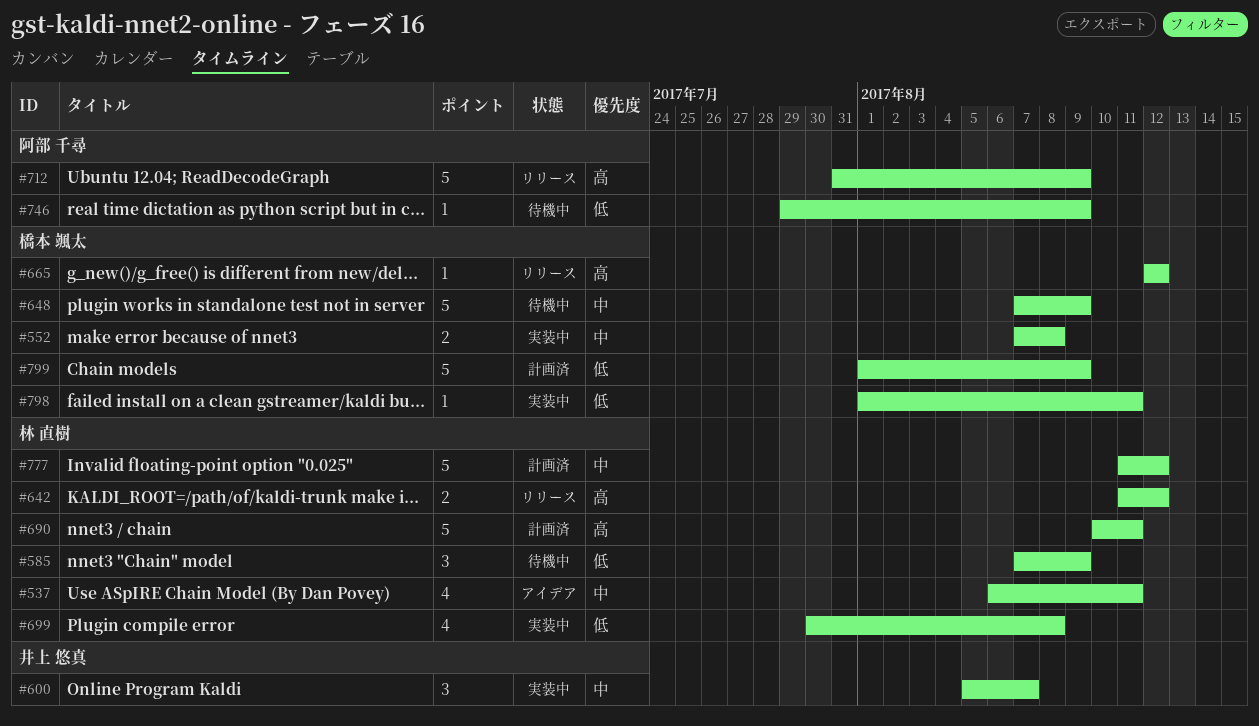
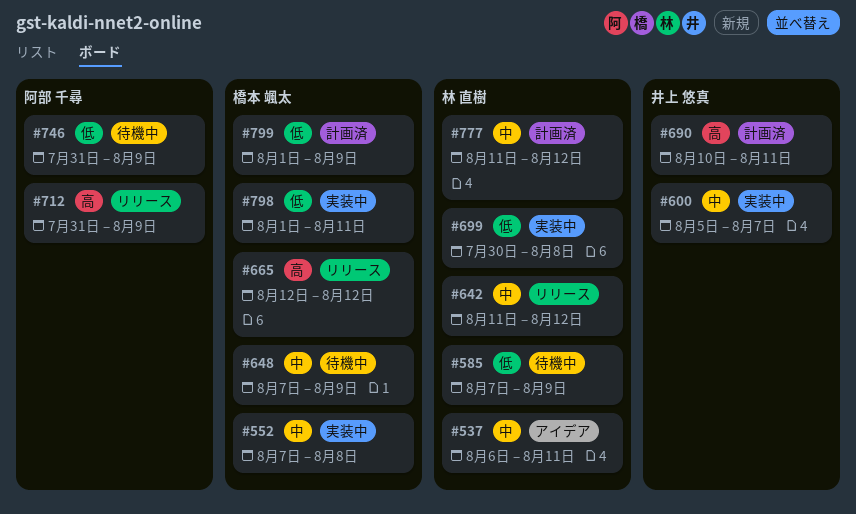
#642, priority: 高 -> 中
#690, owner: 林 直樹 -> 井上 悠真
#746, start: Jul 29 -> Jul 31

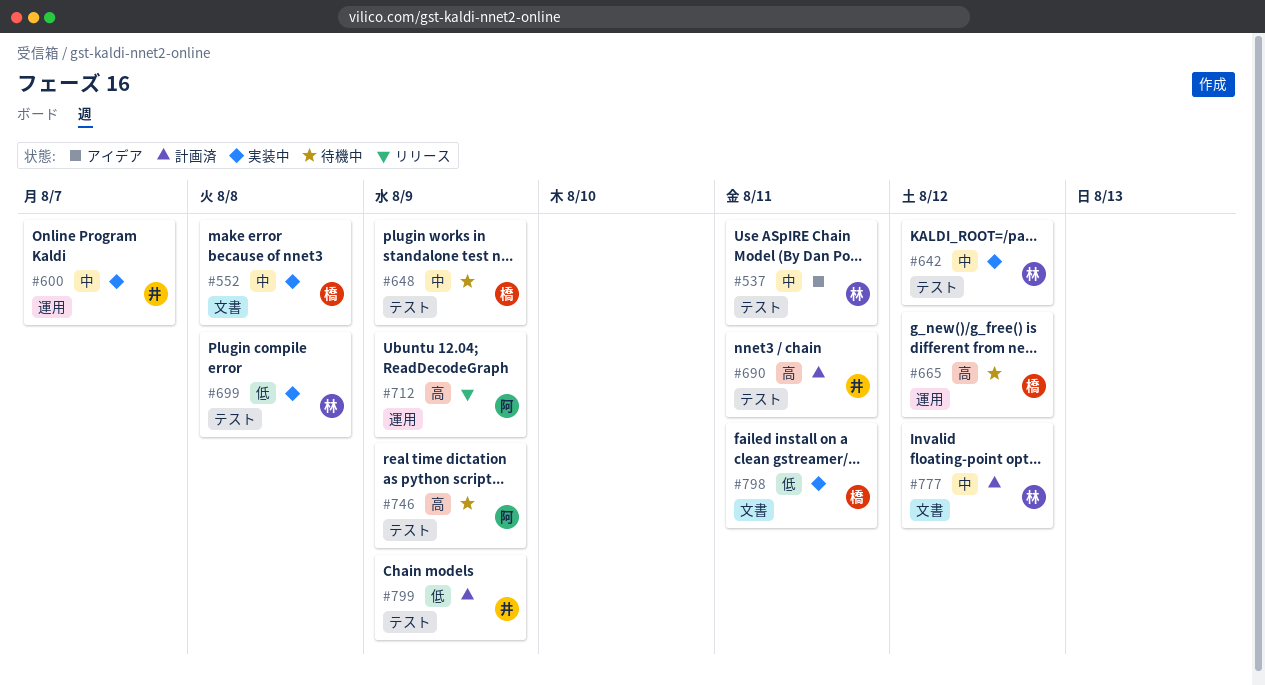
#585: present -> none
#642, status: リリース -> 実装中
#665, status: リリース -> 待機中
#746, priority: 低 -> 高
#799, owner: 橋本 颯太 -> 井上 悠真

